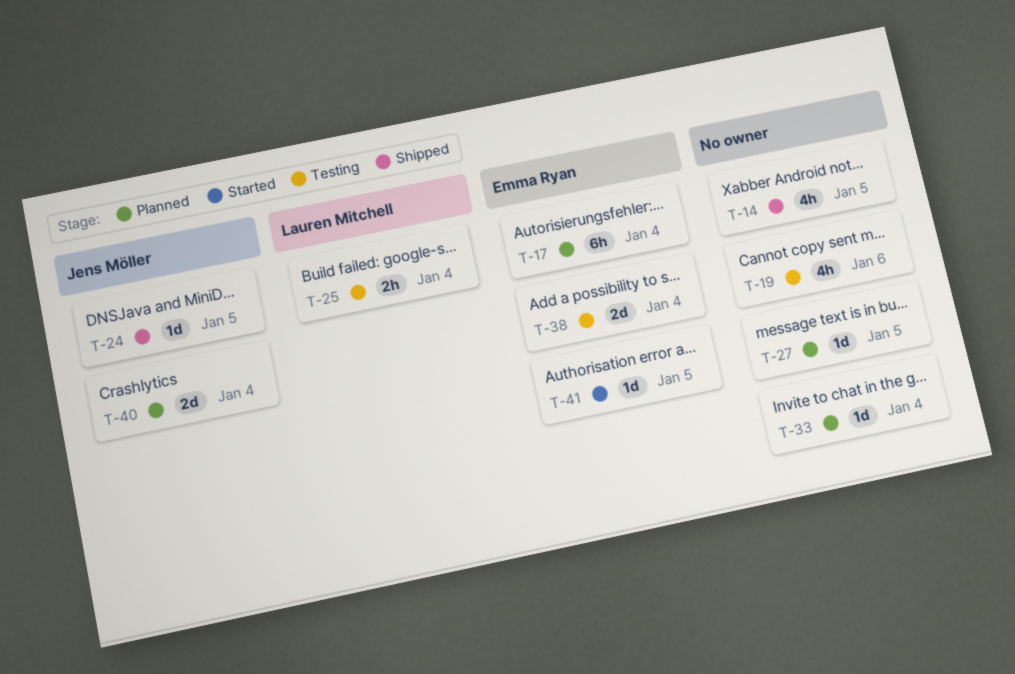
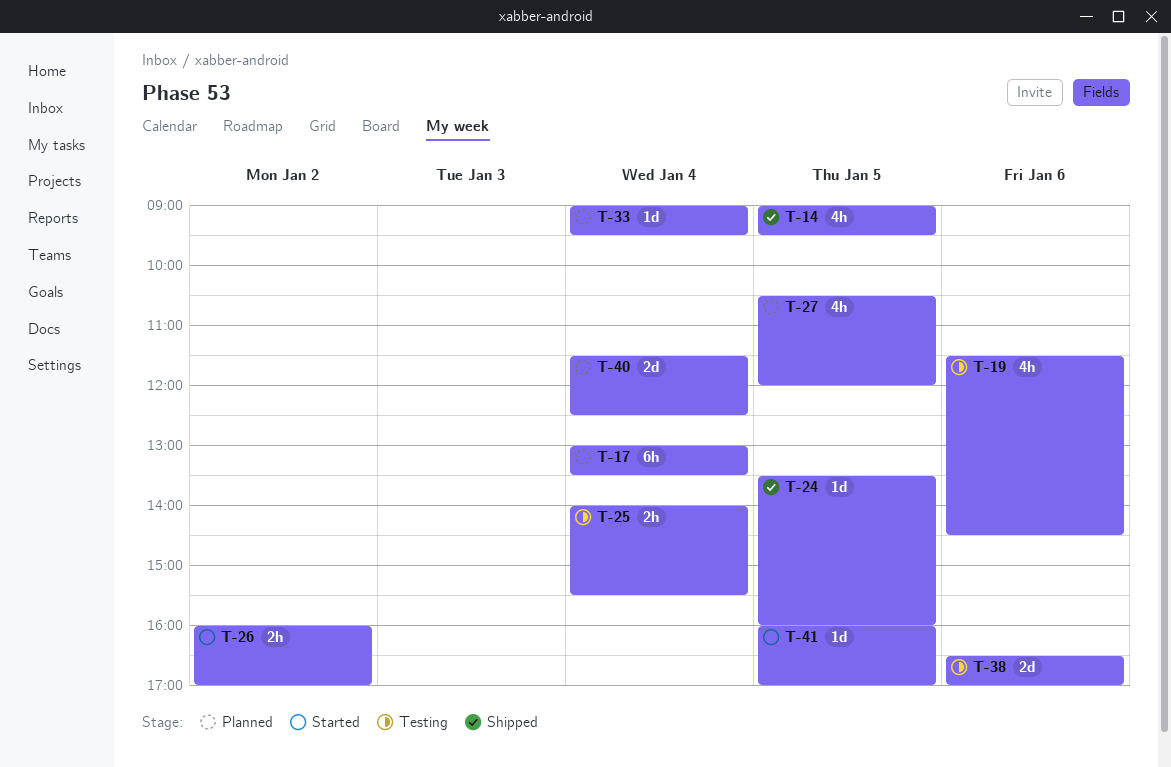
T-26: none -> present
T-27, estimate: 1d -> 4h
T-38, day: Jan 4 -> Jan 6

